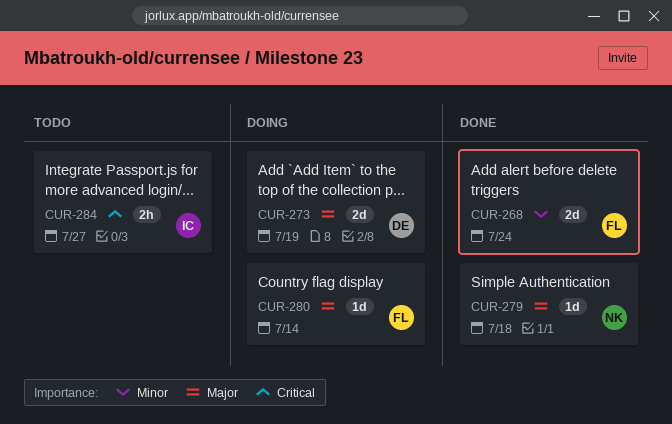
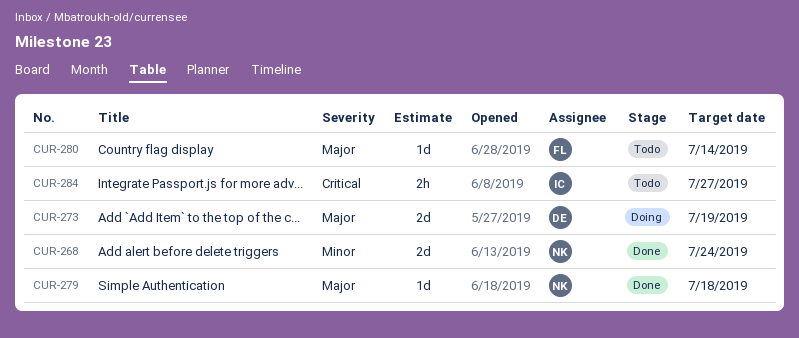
CUR-268, owner: FL -> NK
CUR-280, status: Doing -> Todo

